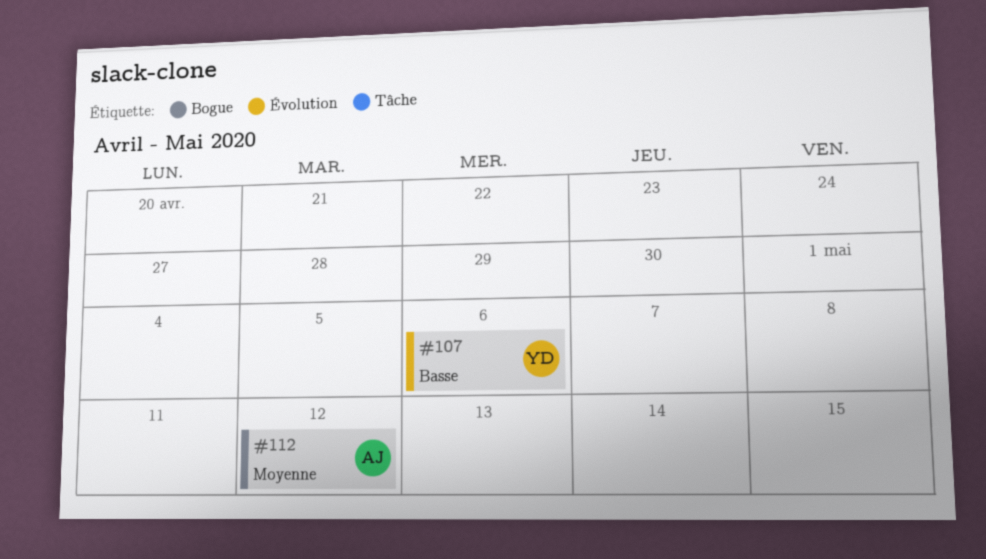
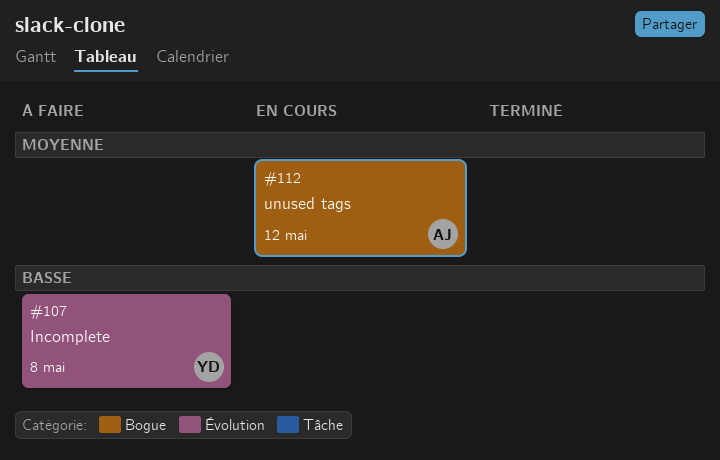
#107, due: May 6 -> May 8

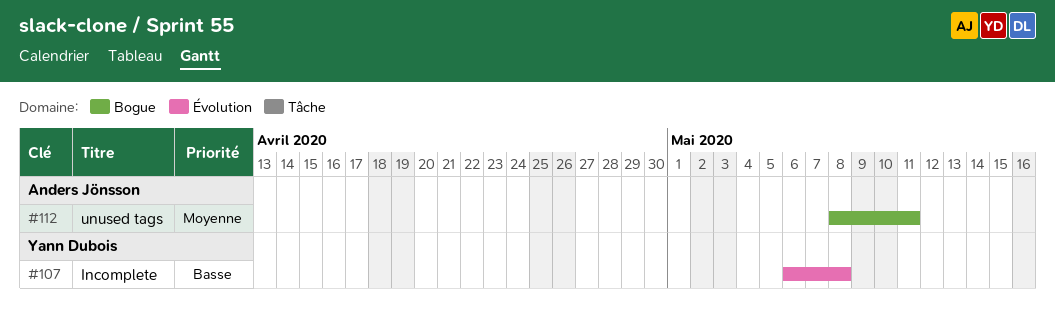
#112, due: May 12 -> May 11

